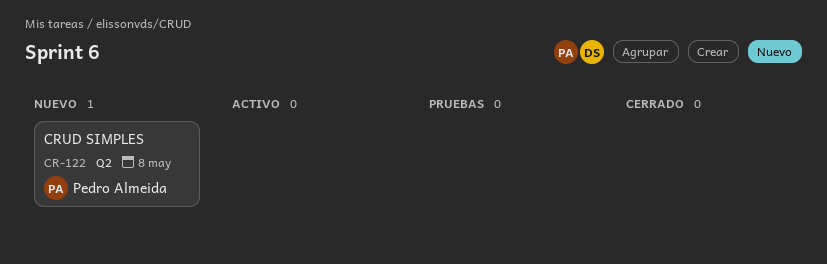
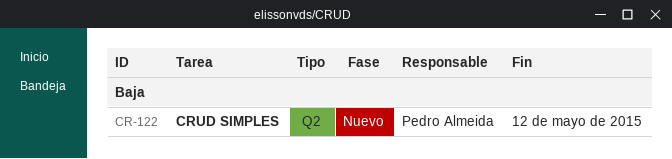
CR-122, due: May 8 -> May 12

